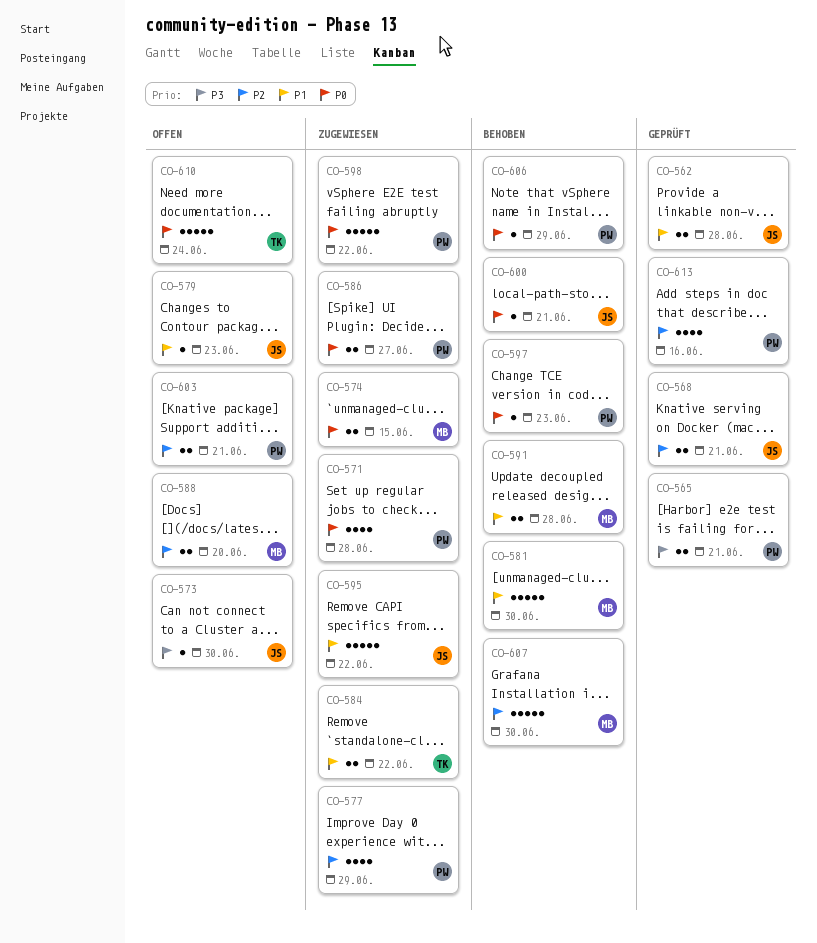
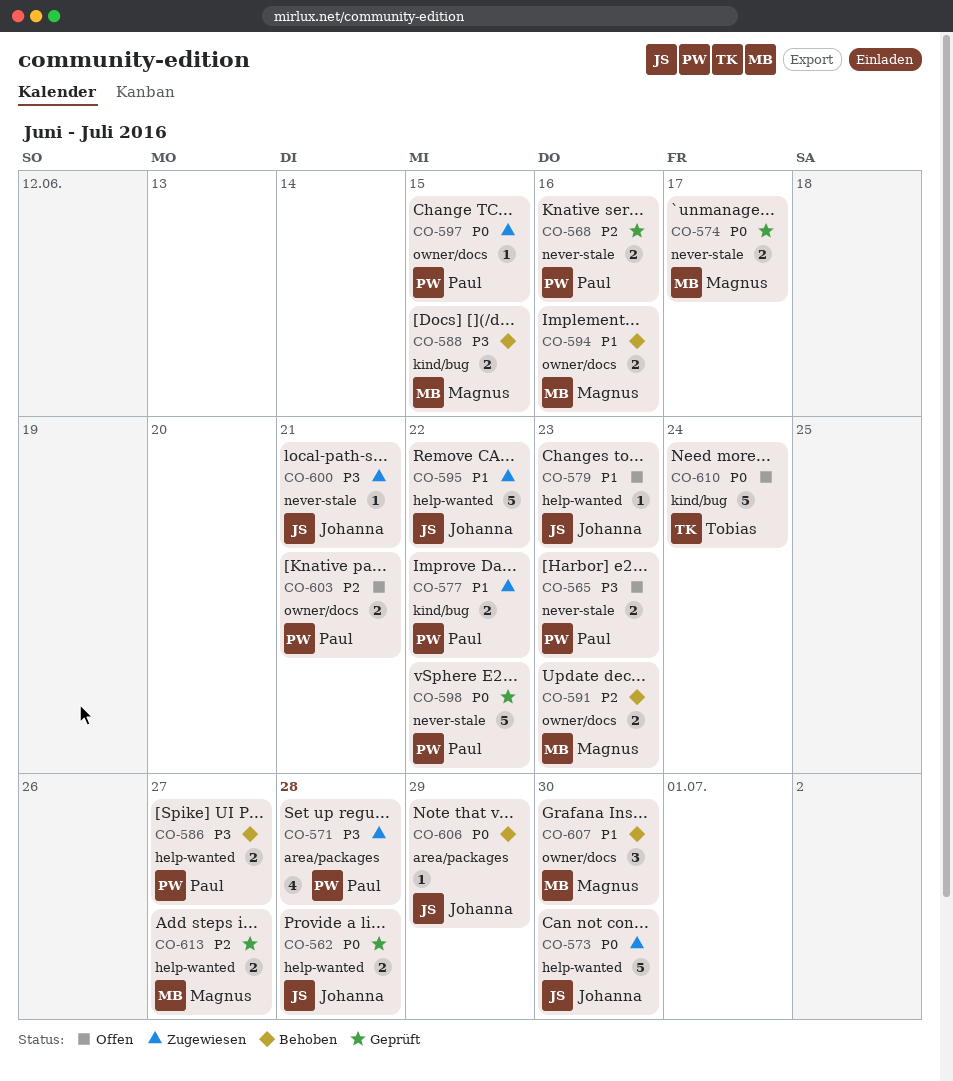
CO-562, priority: P1 -> P0
CO-565, status: Geprüft -> Offen
CO-565, due: Jun 21 -> Jun 23
CO-568, owner: Johanna -> Paul
CO-568, due: Jun 21 -> Jun 16
CO-571, priority: P0 -> P3
CO-573, status: Offen -> Zugewiesen
CO-573, priority: P3 -> P0
CO-573, estimate: 1 -> 5
CO-574, status: Zugewiesen -> Geprüft
CO-574, due: Jun 15 -> Jun 17
CO-577, priority: P2 -> P1
CO-577, estimate: 4 -> 2
CO-577, due: Jun 29 -> Jun 22
CO-581: present -> none
CO-584: present -> none
CO-586, status: Zugewiesen -> Behoben
CO-586, priority: P0 -> P3
CO-588, status: Offen -> Behoben
CO-588, priority: P2 -> P3
CO-588, due: Jun 20 -> Jun 15
CO-591, priority: P1 -> P2
CO-591, due: Jun 28 -> Jun 23
CO-594: none -> present
CO-597, status: Behoben -> Zugewiesen
CO-597, due: Jun 23 -> Jun 15
CO-598, status: Zugewiesen -> Geprüft
CO-600, status: Behoben -> Zugewiesen
CO-600, priority: P0 -> P3
CO-606, owner: Paul -> Johanna
CO-607, priority: P2 -> P1
CO-607, estimate: 5 -> 3
CO-613, owner: Paul -> Magnus
CO-613, estimate: 4 -> 2
CO-613, due: Jun 16 -> Jun 27

